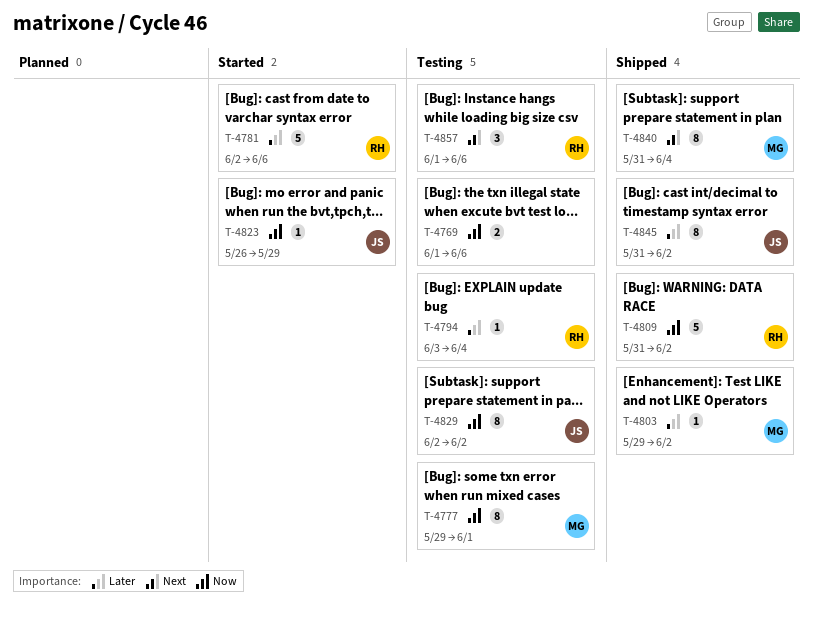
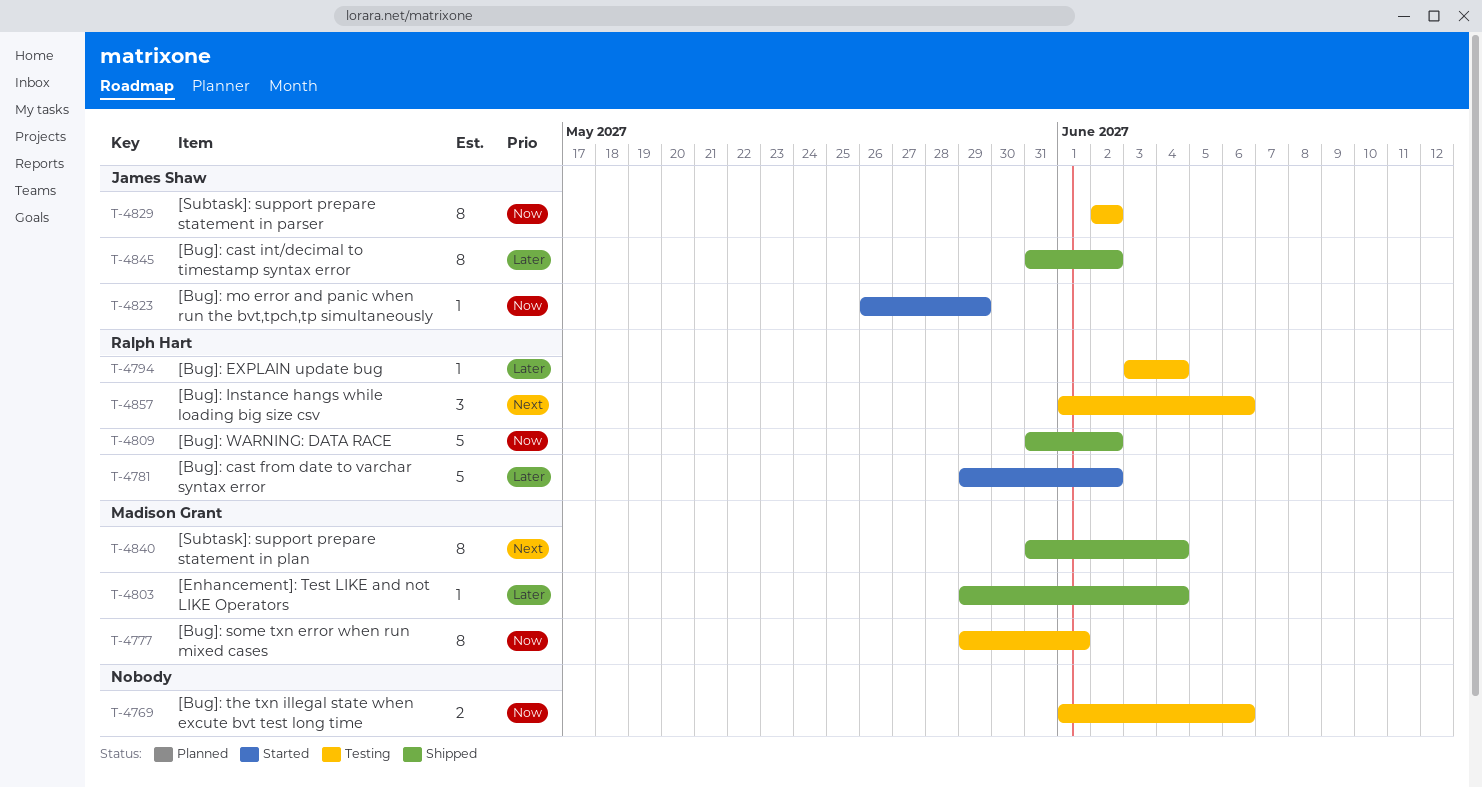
T-4781, start: Jun 2 -> May 29
T-4781, due: Jun 6 -> Jun 2
T-4803, due: Jun 2 -> Jun 4

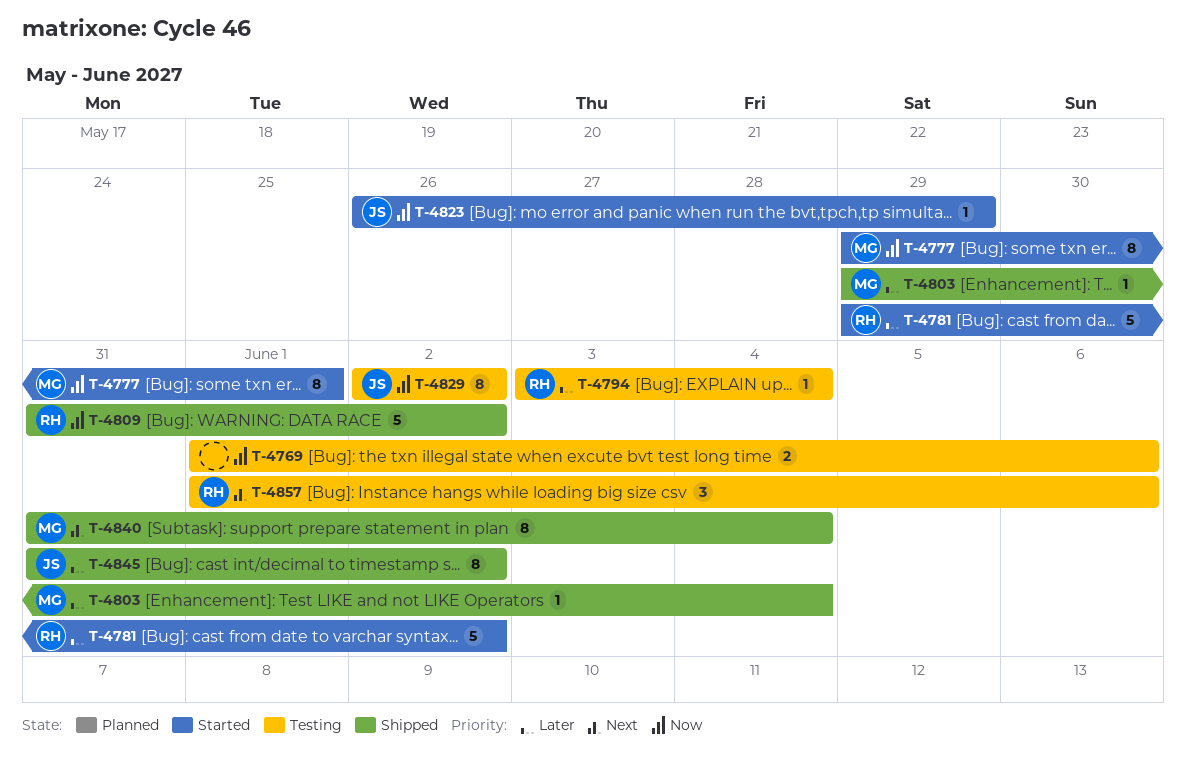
T-4777, status: Testing -> Started

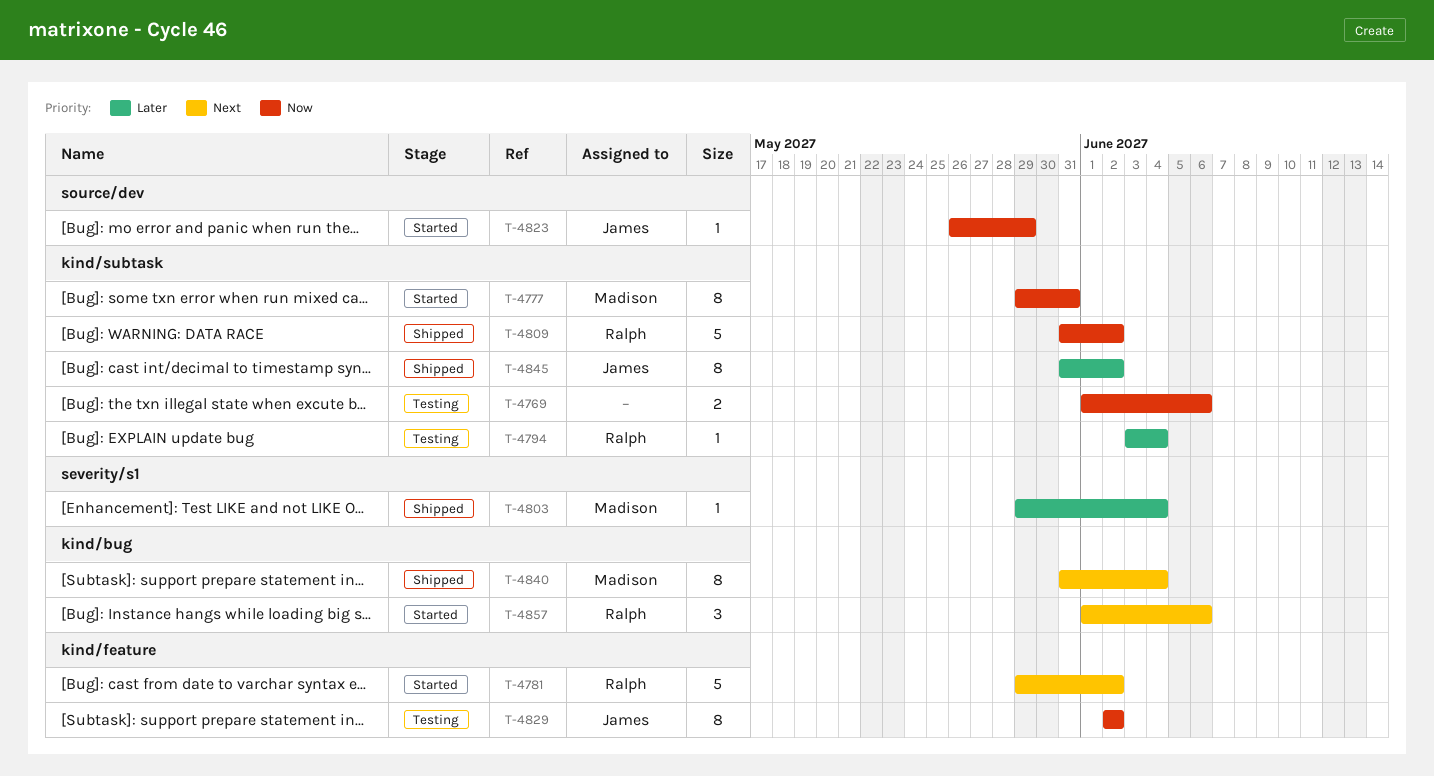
T-4777, due: Jun 1 -> May 31
T-4781, priority: Later -> Next
T-4857, status: Testing -> Started

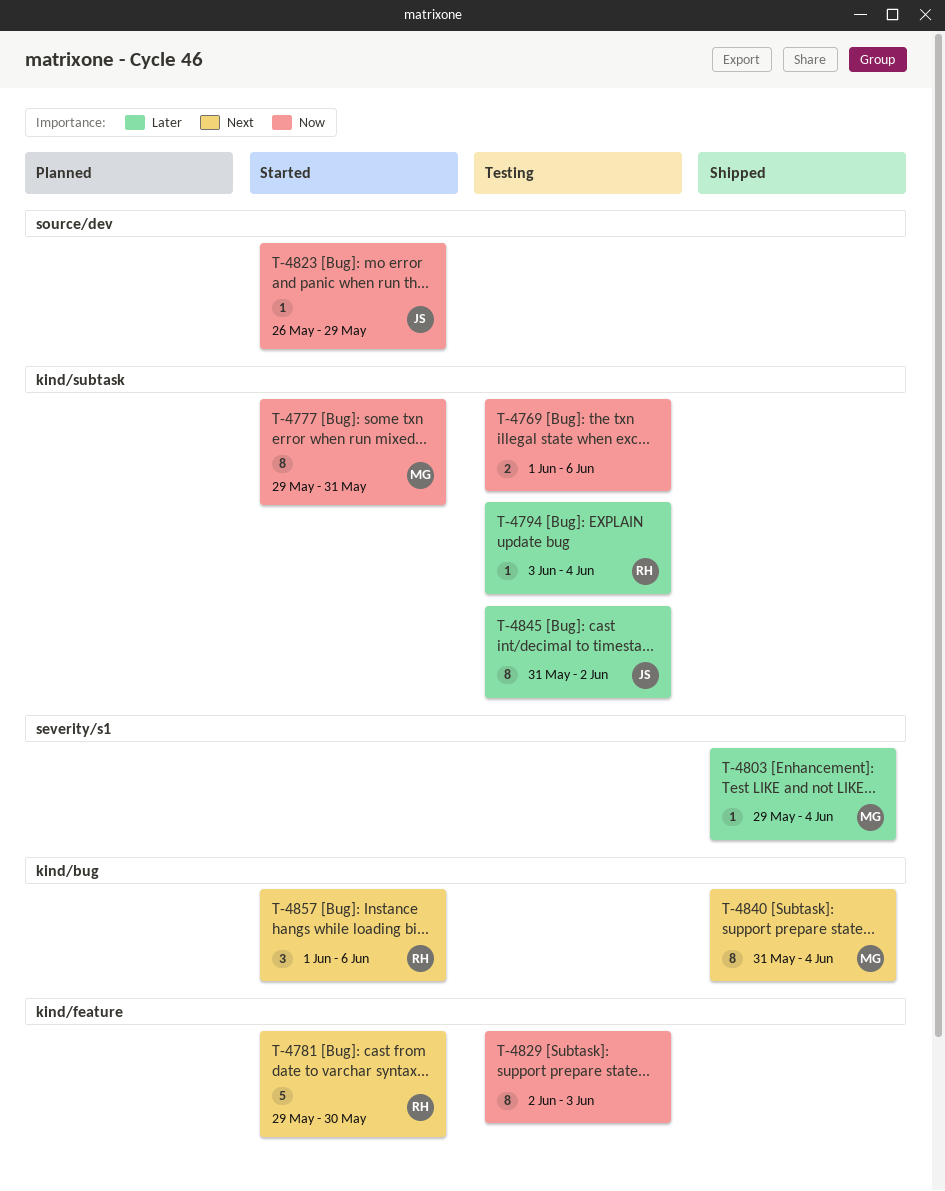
T-4781, due: Jun 2 -> May 30
T-4809: present -> none
T-4829, owner: James -> none
T-4829, due: Jun 2 -> Jun 3
T-4845, status: Shipped -> Testing

